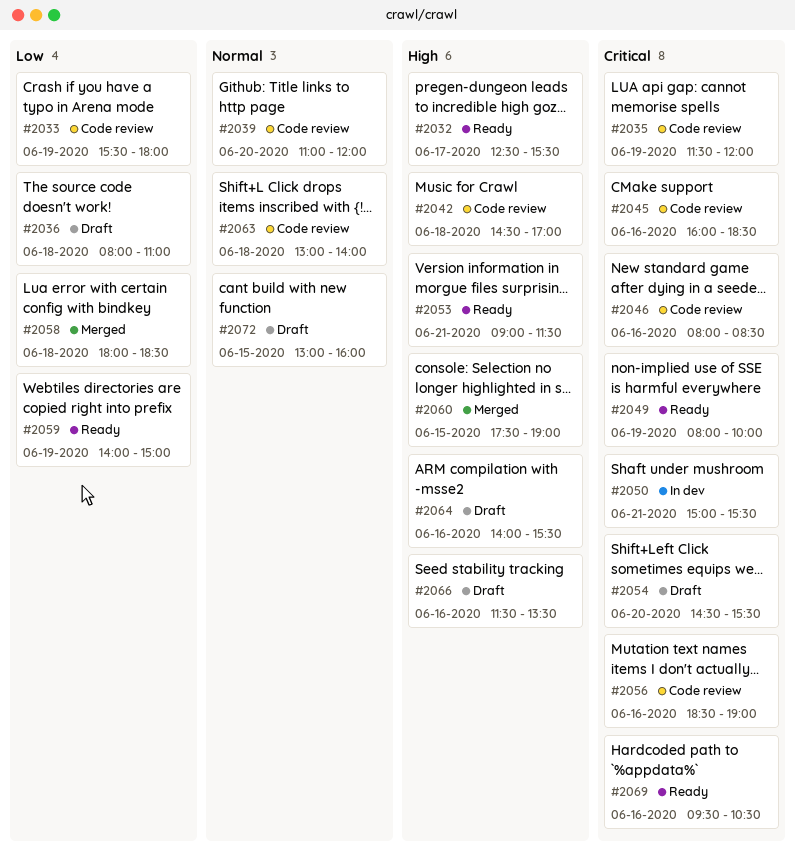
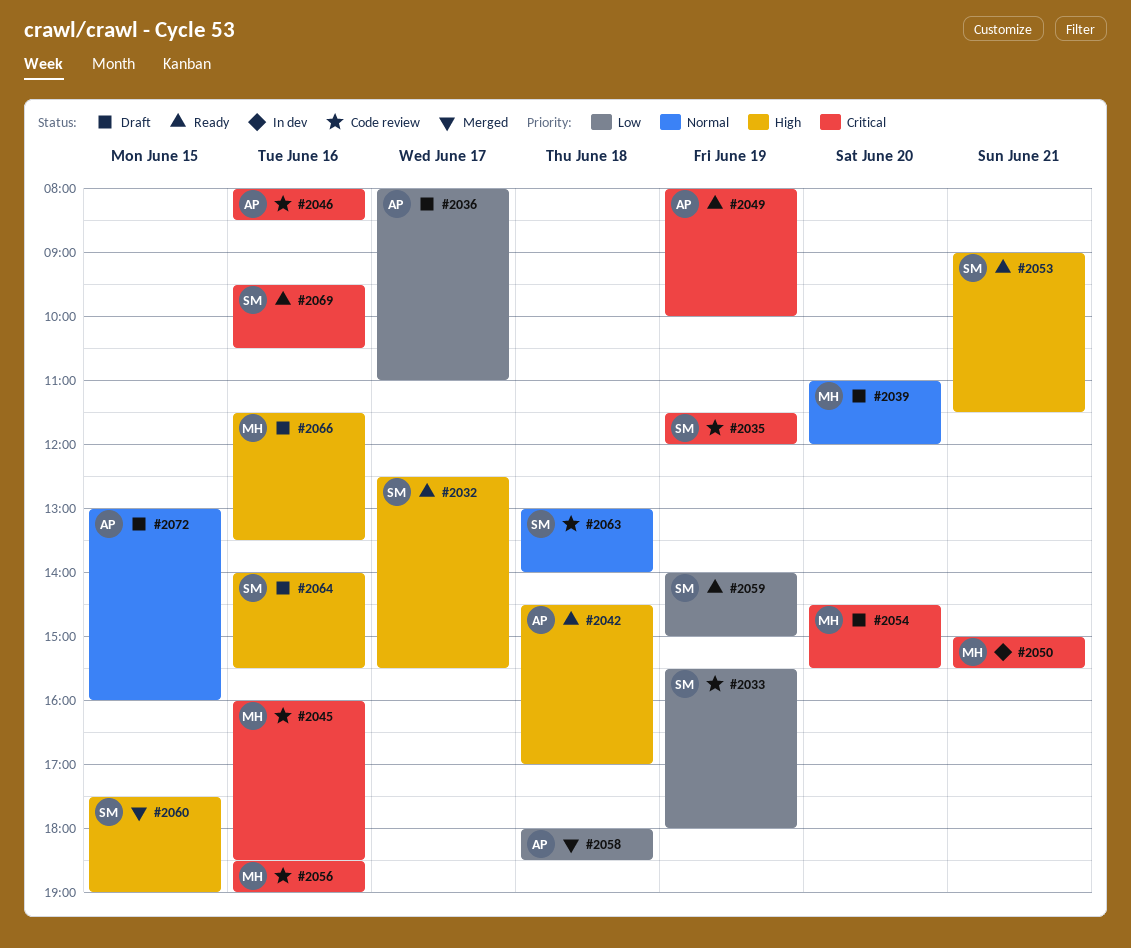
#2036, day: Jun 18 -> Jun 17
#2039, status: Code review -> Draft
#2042, status: Code review -> Ready

